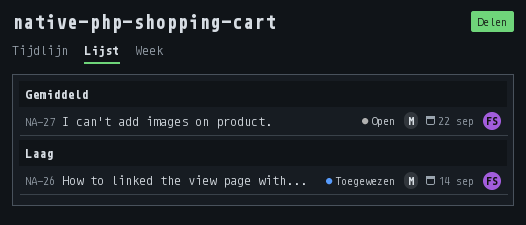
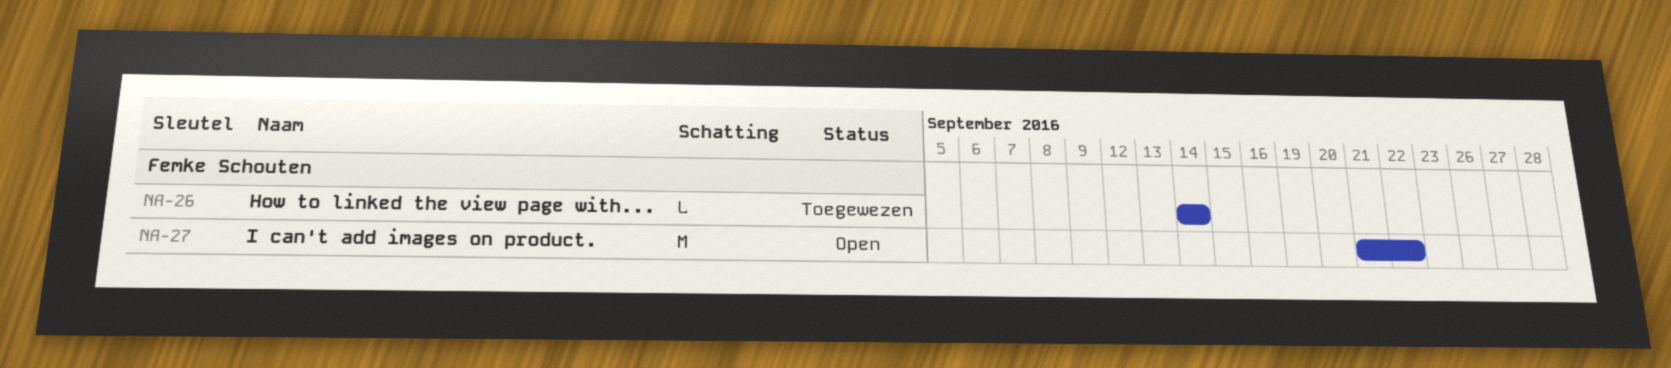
NA-26, estimate: M -> L

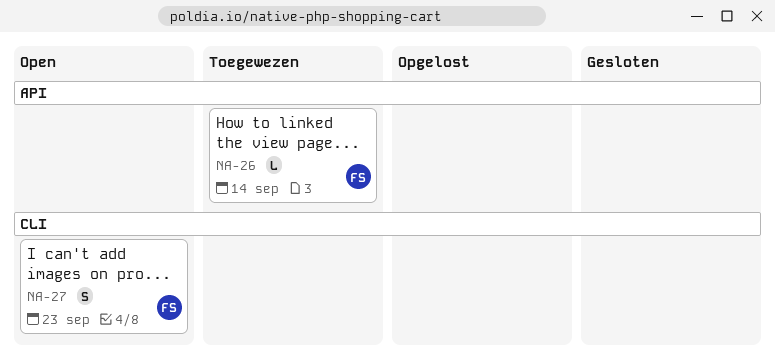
NA-27, estimate: M -> S
NA-27, due: Sep 22 -> Sep 23

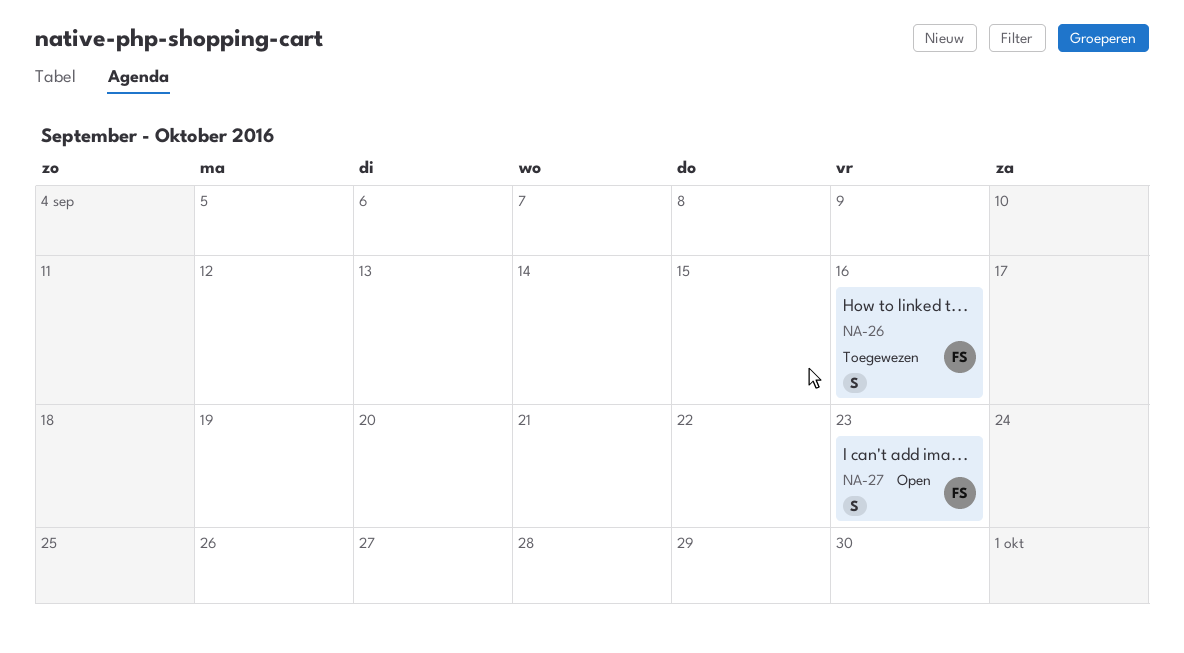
NA-26, estimate: L -> S
NA-26, due: Sep 14 -> Sep 16

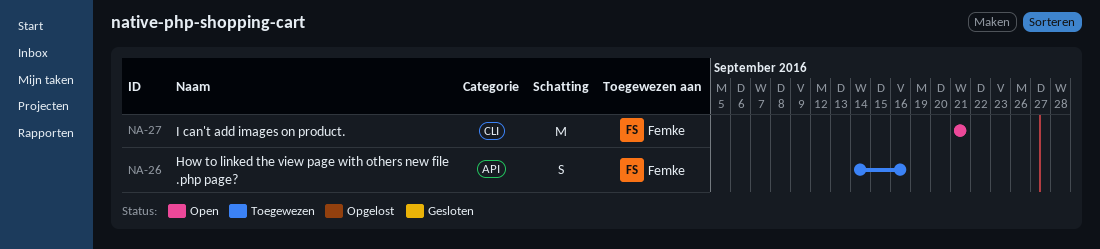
NA-27, estimate: S -> M
NA-27, due: Sep 23 -> Sep 21

